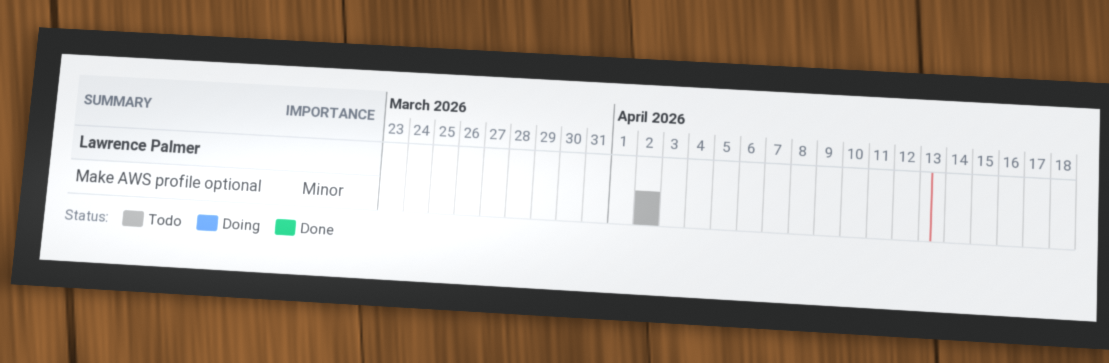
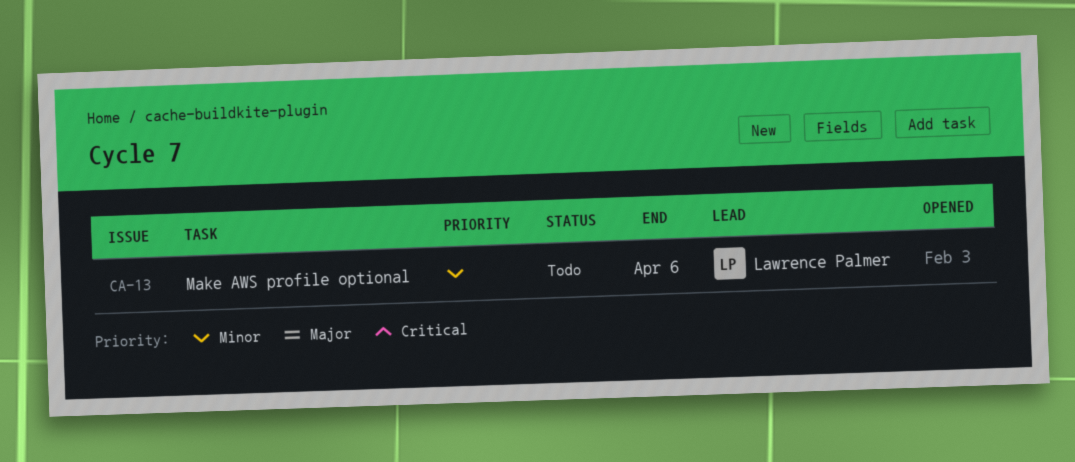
Make AWS profile optional, due: Apr 2 -> Apr 6

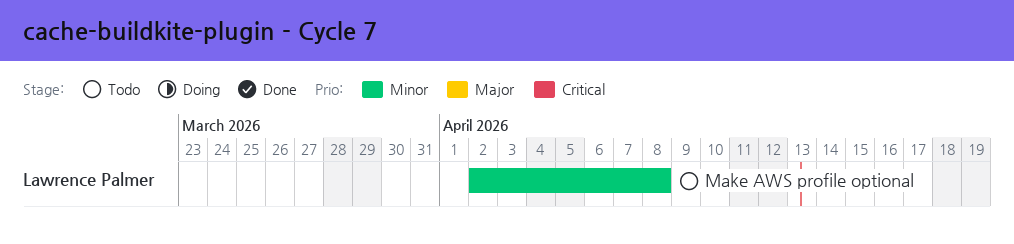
Make AWS profile optional, due: Apr 6 -> Apr 8

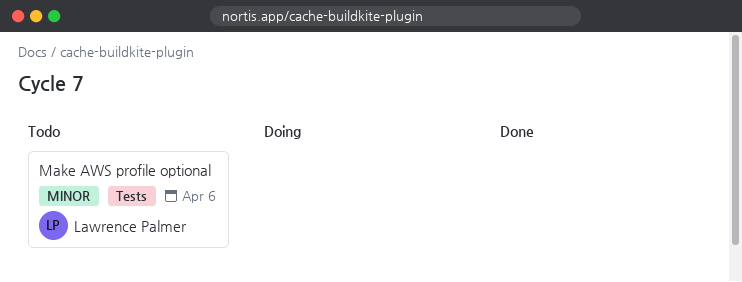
Make AWS profile optional, due: Apr 8 -> Apr 6

